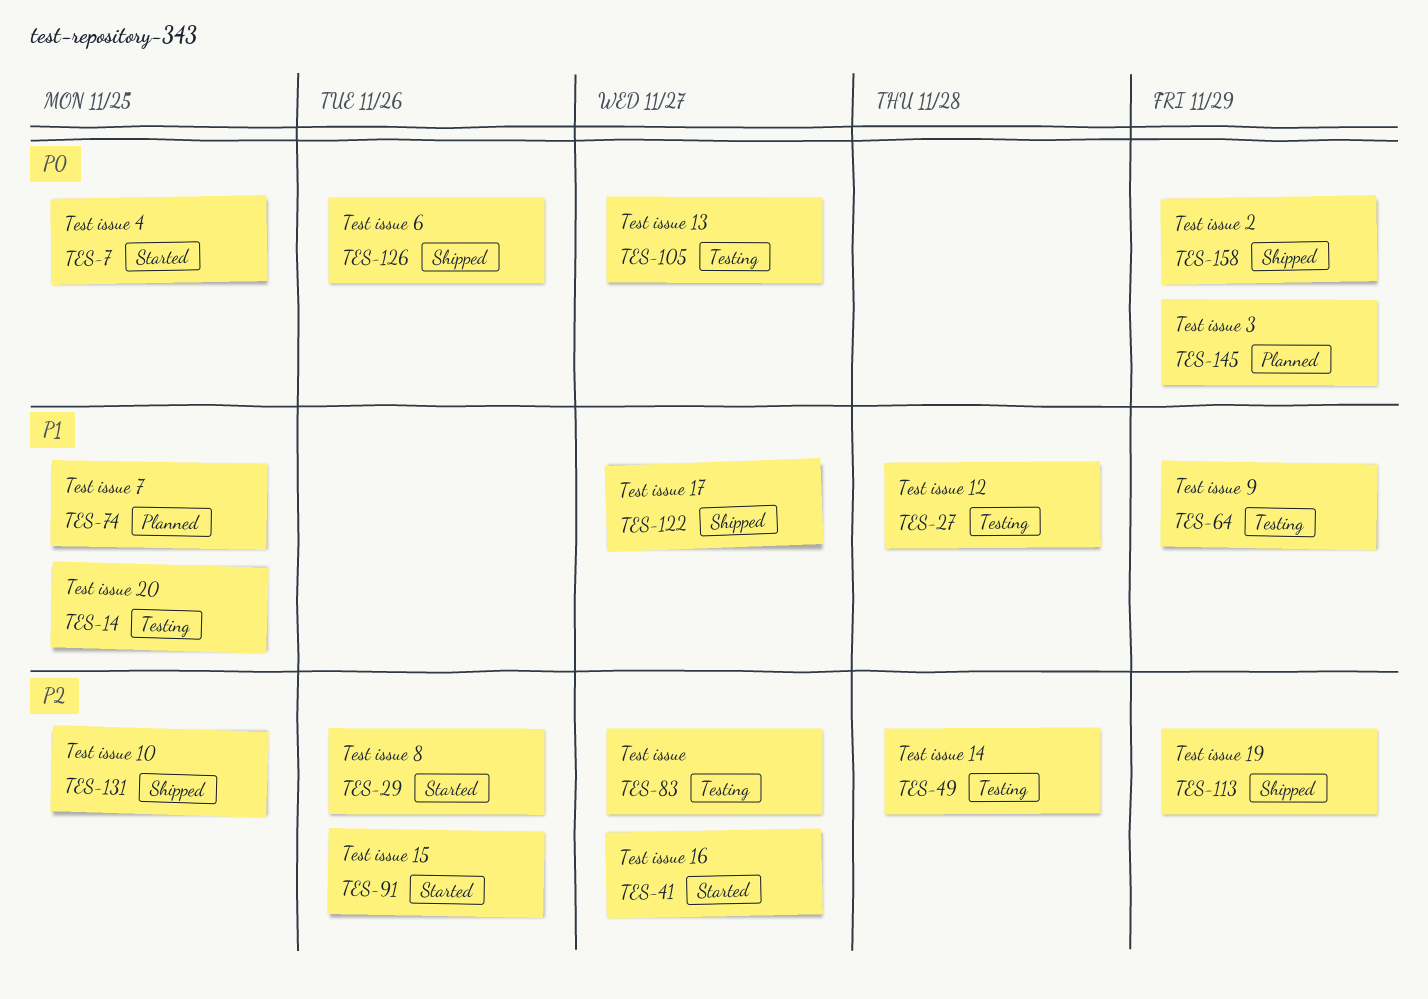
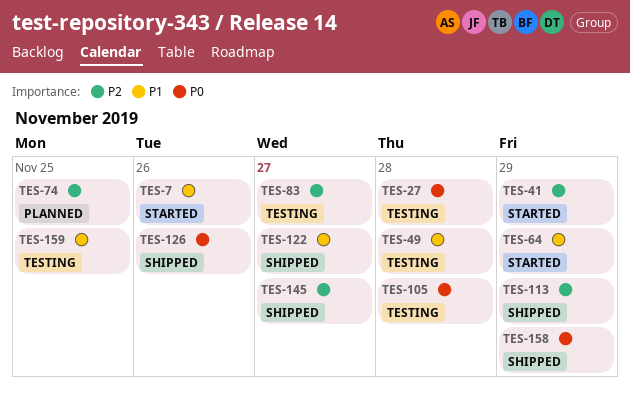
TES-7, priority: P0 -> P1
TES-7, due: Nov 25 -> Nov 26
TES-14: present -> none
TES-27, priority: P1 -> P0
TES-29: present -> none
TES-41, due: Nov 27 -> Nov 29
TES-49, priority: P2 -> P1
TES-64, status: Testing -> Started
TES-74, priority: P1 -> P2
TES-91: present -> none
TES-105, due: Nov 27 -> Nov 28
TES-131: present -> none
TES-145, status: Planned -> Shipped
TES-145, priority: P0 -> P2
TES-145, due: Nov 29 -> Nov 27
TES-159: none -> present

